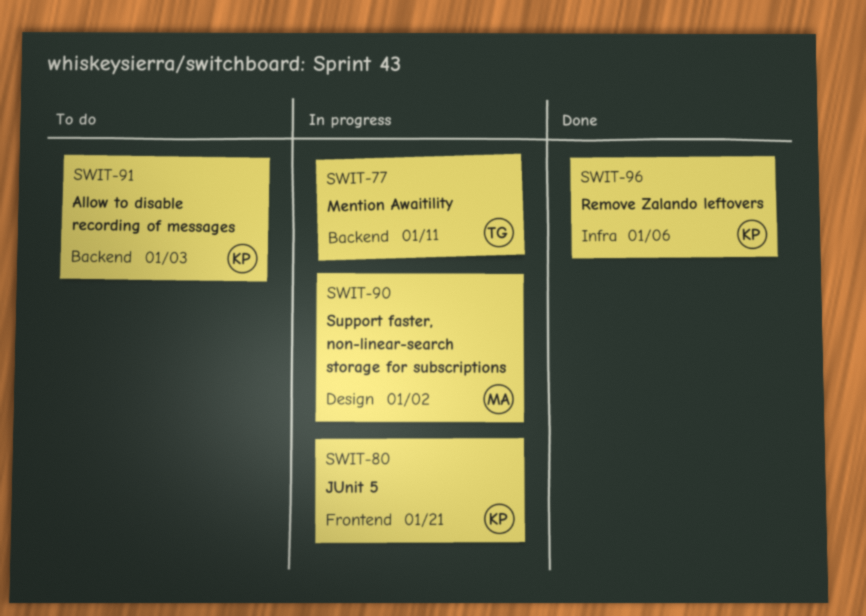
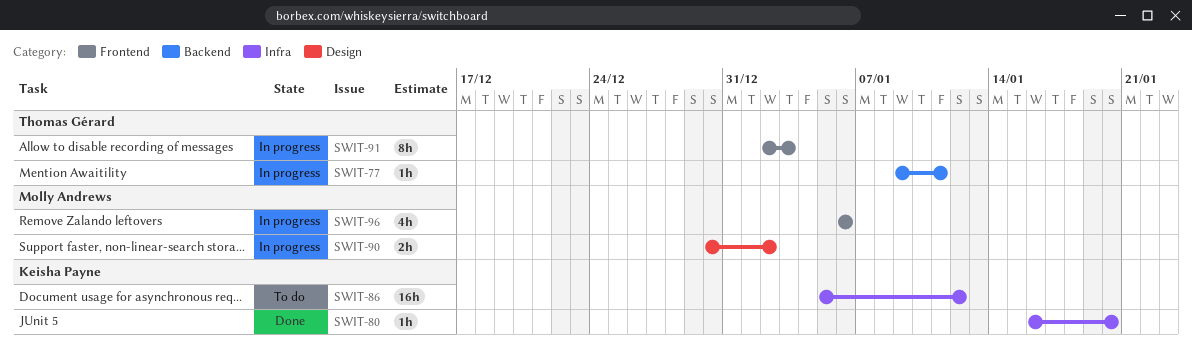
SWIT-80, status: In progress -> Done
SWIT-80, label: Frontend -> Infra
SWIT-80, due: Jan 21 -> Jan 20
SWIT-86: none -> present
SWIT-91, status: To do -> In progress
SWIT-91, owner: Keisha Payne -> Thomas Gérard
SWIT-91, label: Backend -> Frontend
SWIT-96, status: Done -> In progress
SWIT-96, owner: Keisha Payne -> Molly Andrews
SWIT-96, label: Infra -> Frontend

